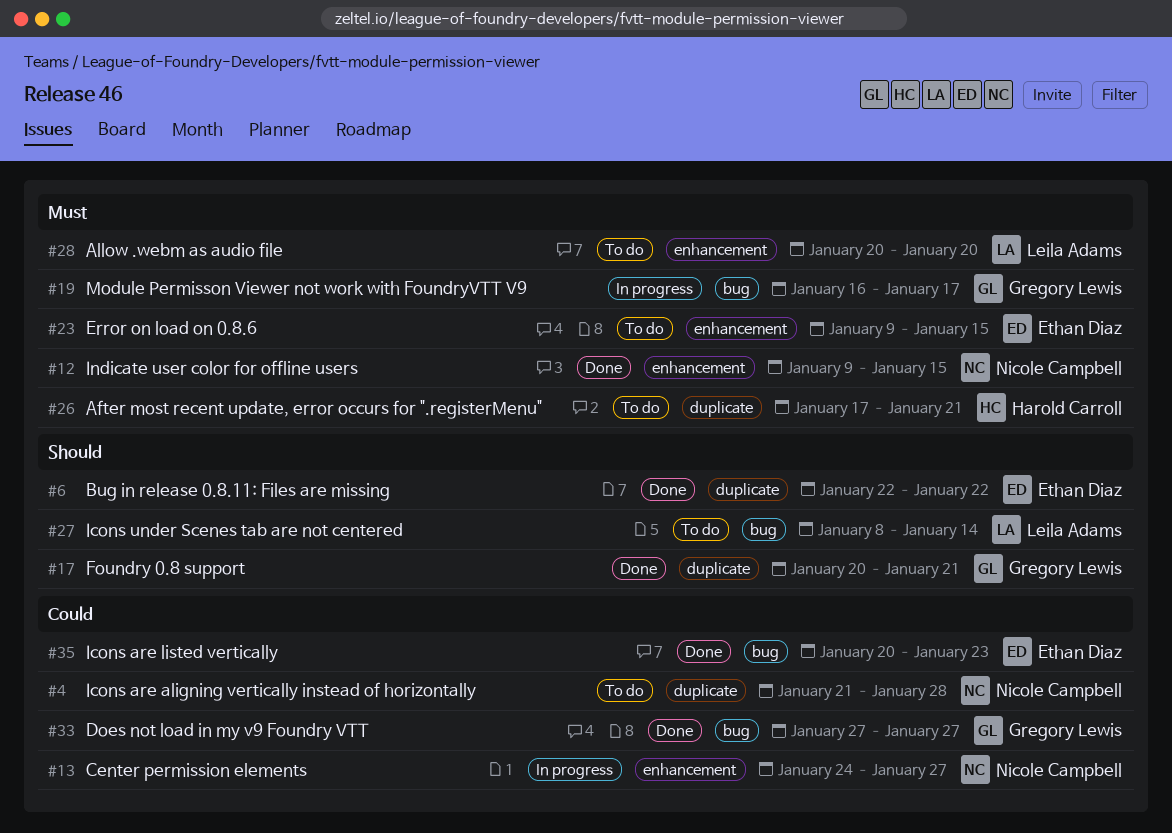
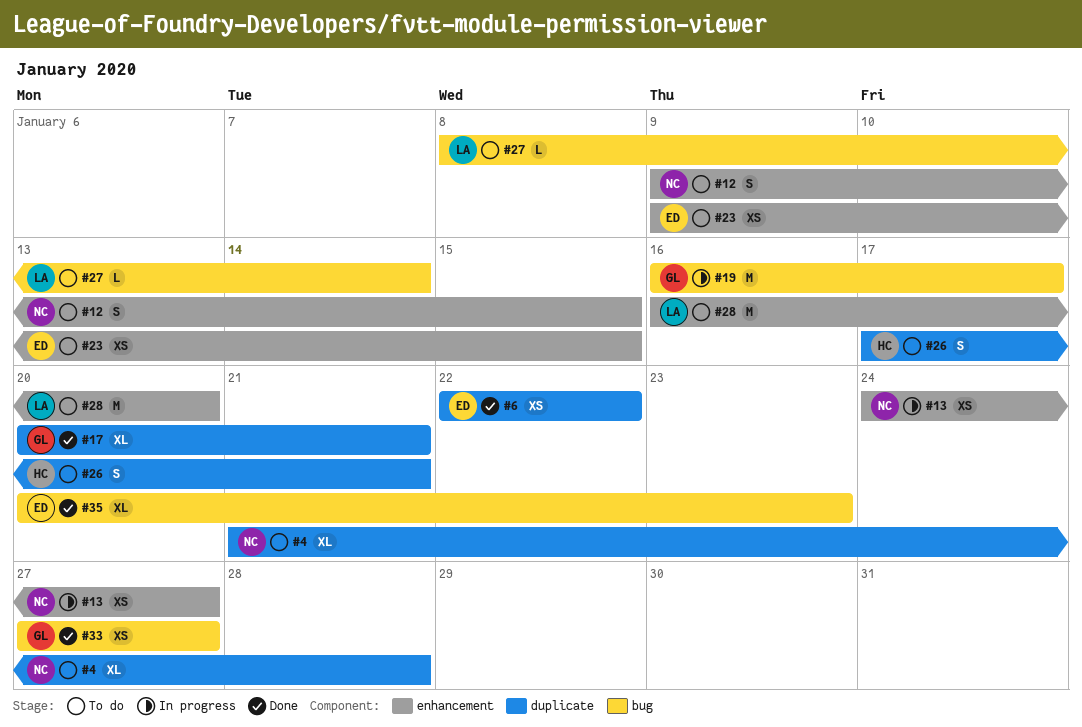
#12, status: Done -> To do
#28, start: Jan 20 -> Jan 16

